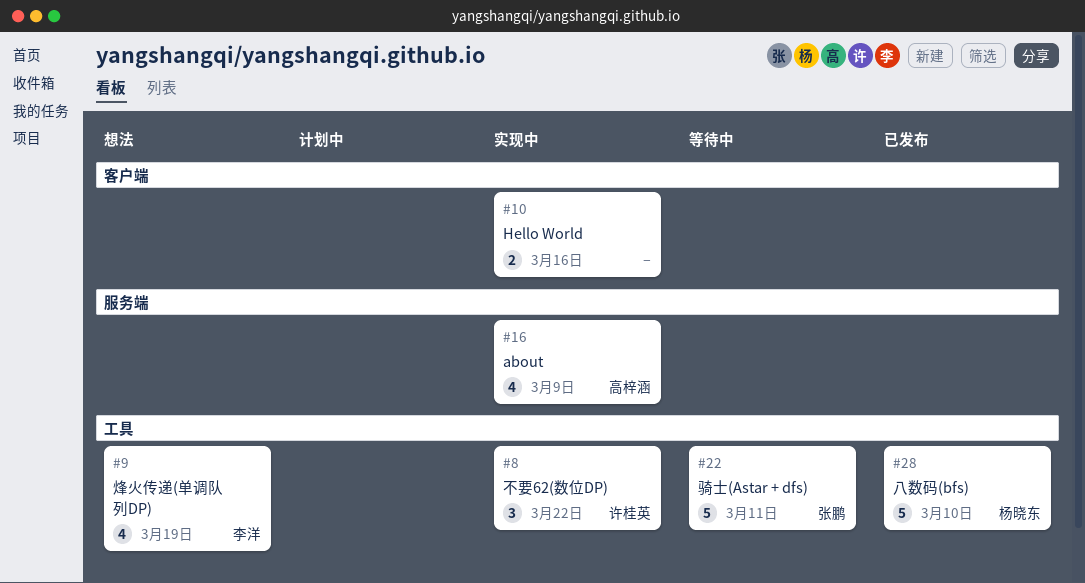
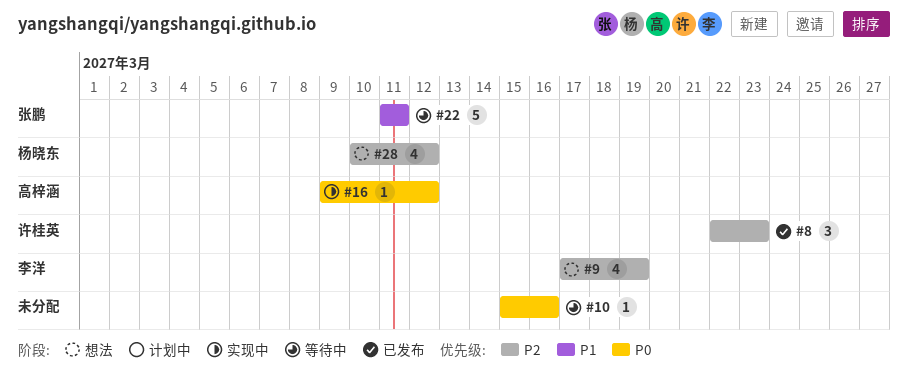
#8, status: 实现中 -> 已发布
#8, due: Mar 22 -> Mar 23
#10, status: 实现中 -> 等待中
#10, estimate: 2 -> 1
#16, estimate: 4 -> 1
#16, due: Mar 9 -> Mar 12
#28, status: 已发布 -> 想法
#28, estimate: 5 -> 4
#28, due: Mar 10 -> Mar 12

